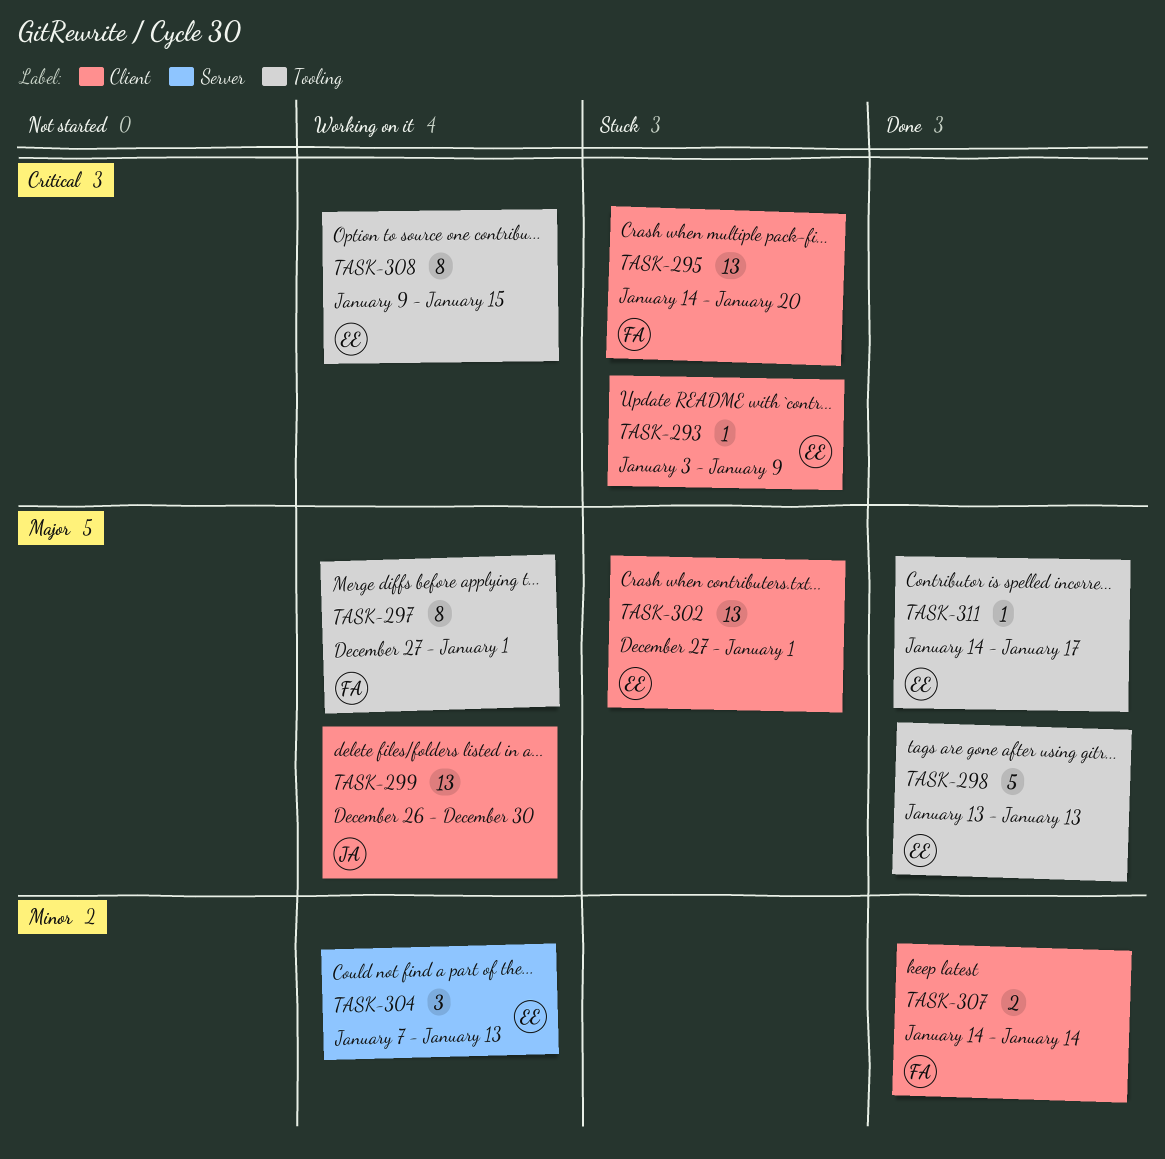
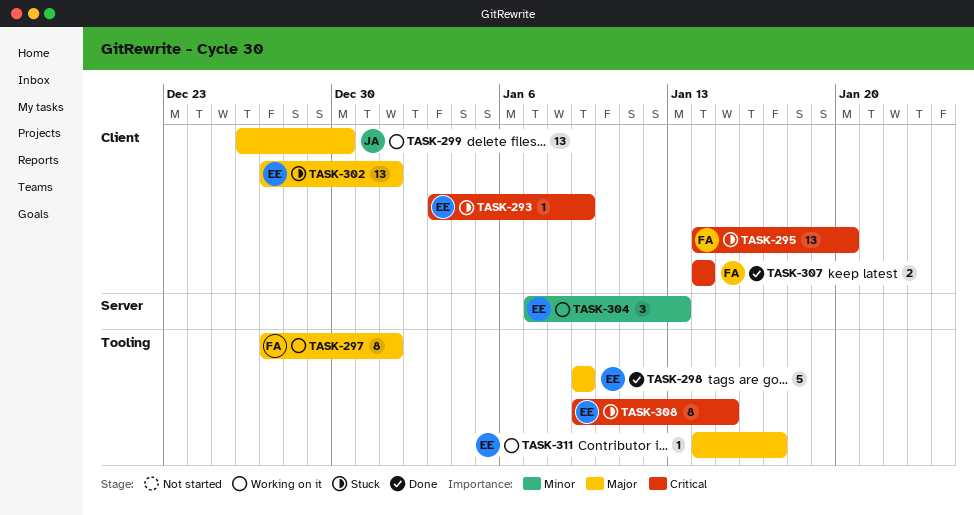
TASK-298, start: Jan 13 -> Jan 9
TASK-298, due: Jan 13 -> Jan 9
TASK-307, priority: Minor -> Critical
TASK-308, status: Working on it -> Stuck
TASK-311, status: Done -> Working on it

